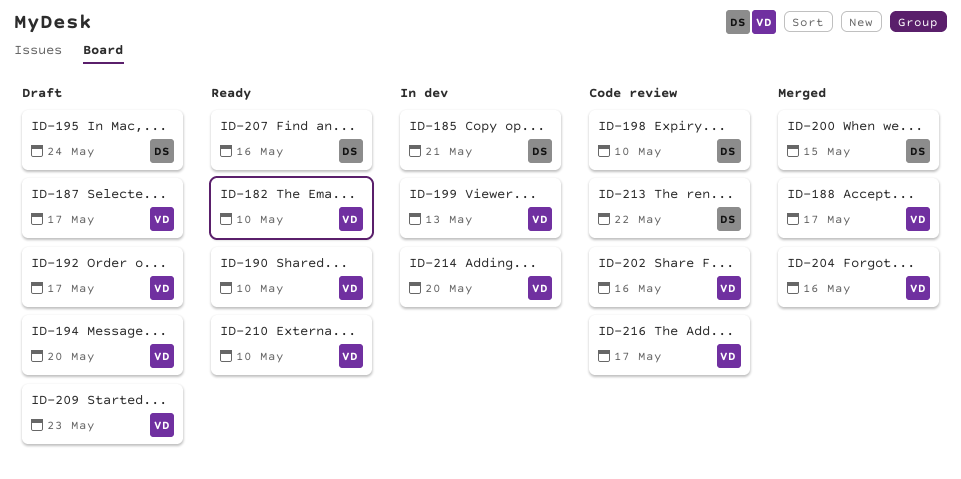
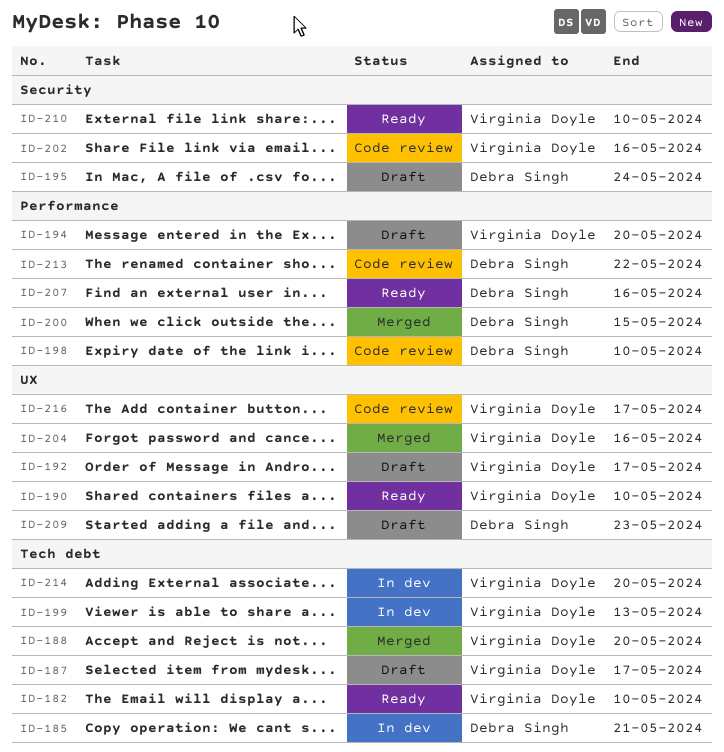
ID-188, due: May 17 -> May 20
ID-209, owner: Virginia Doyle -> Debra Singh

